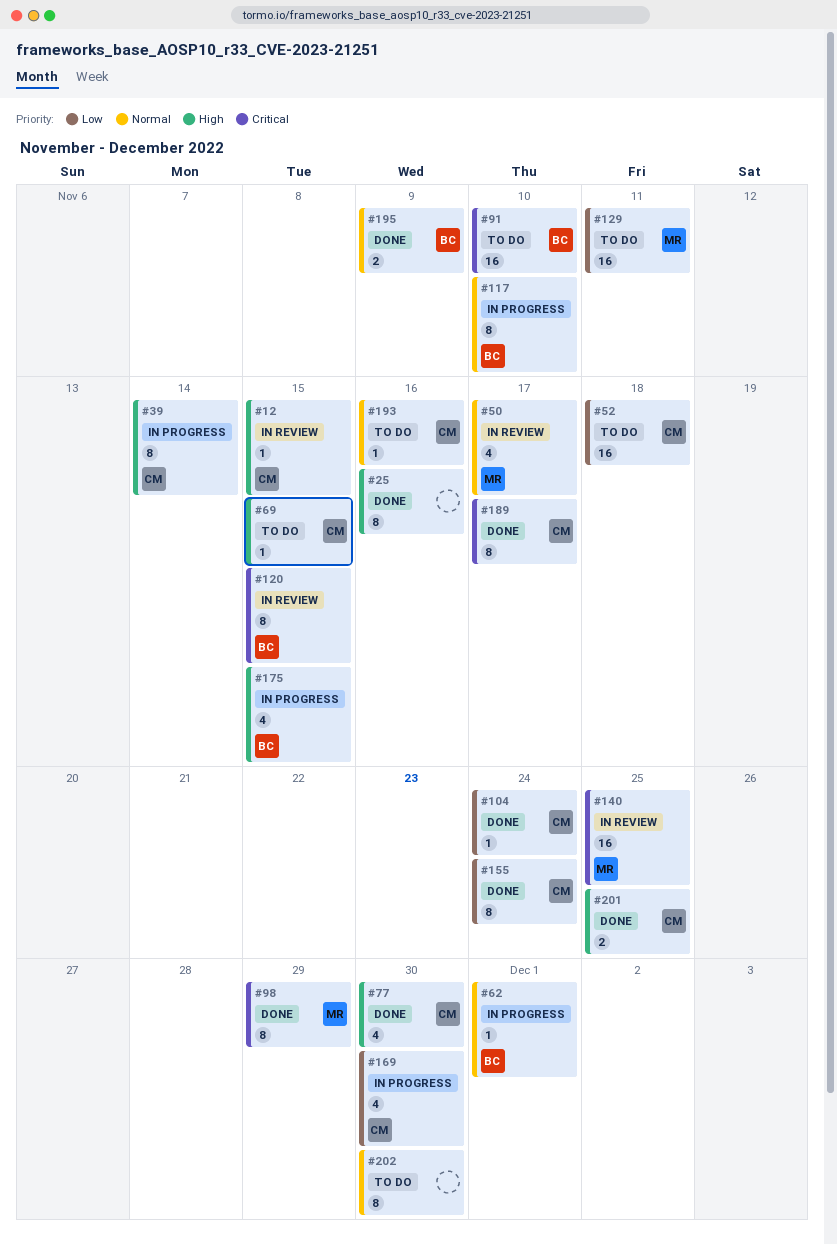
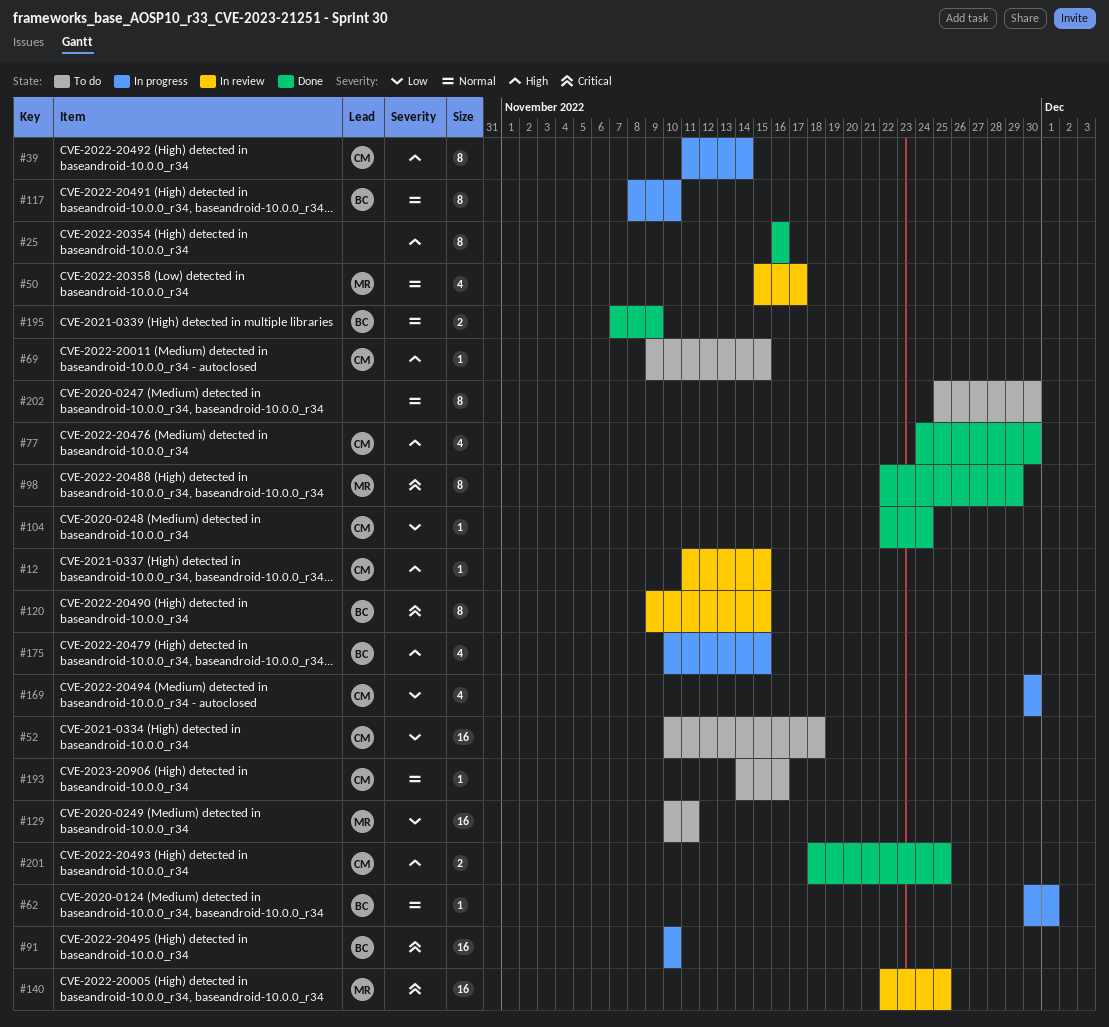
#91, status: To do -> In progress
#155: present -> none
#189: present -> none

